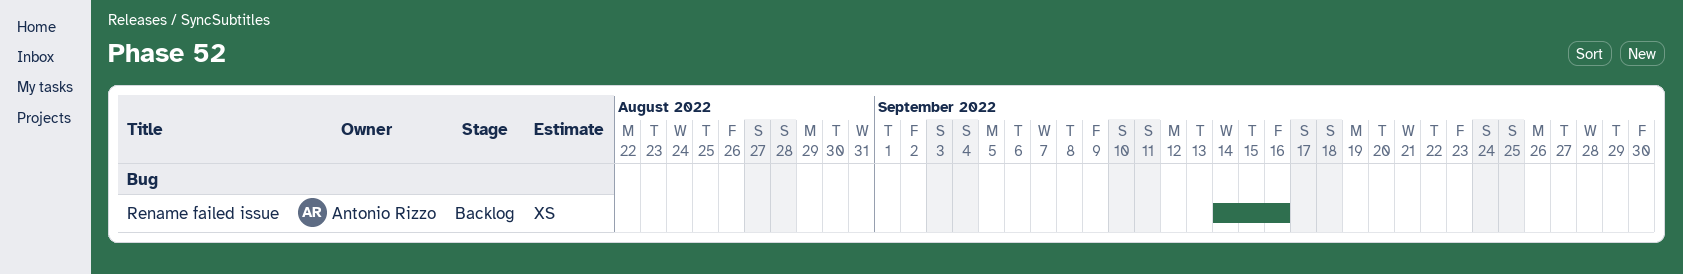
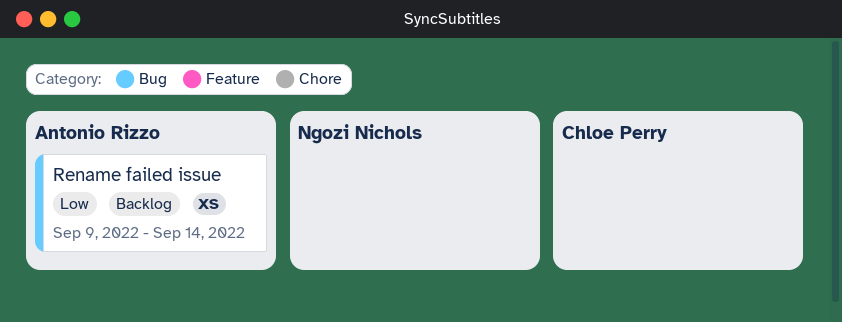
Rename failed issue, start: Sep 14 -> Sep 9
Rename failed issue, due: Sep 16 -> Sep 14

